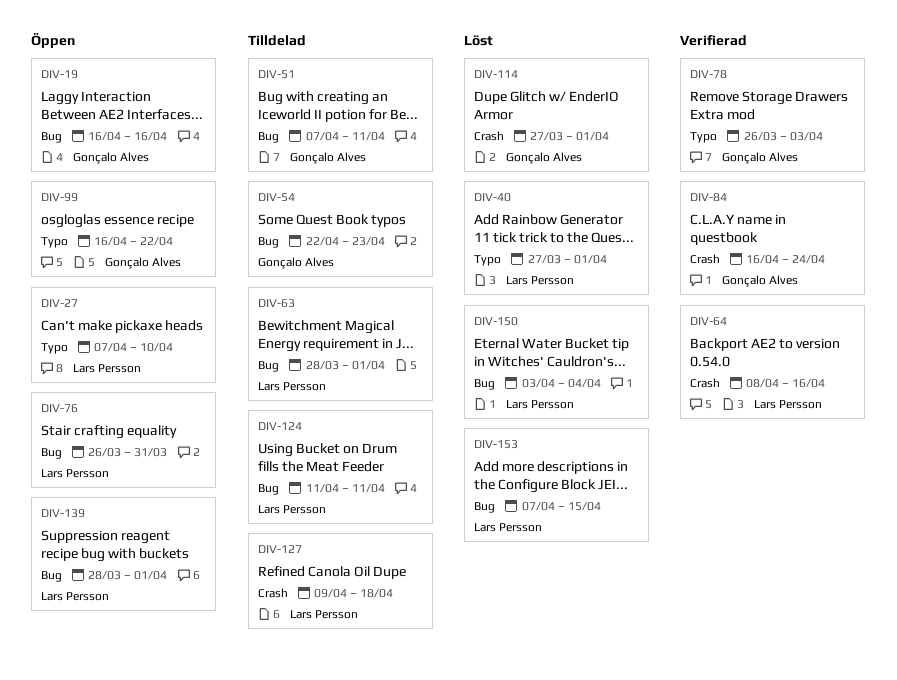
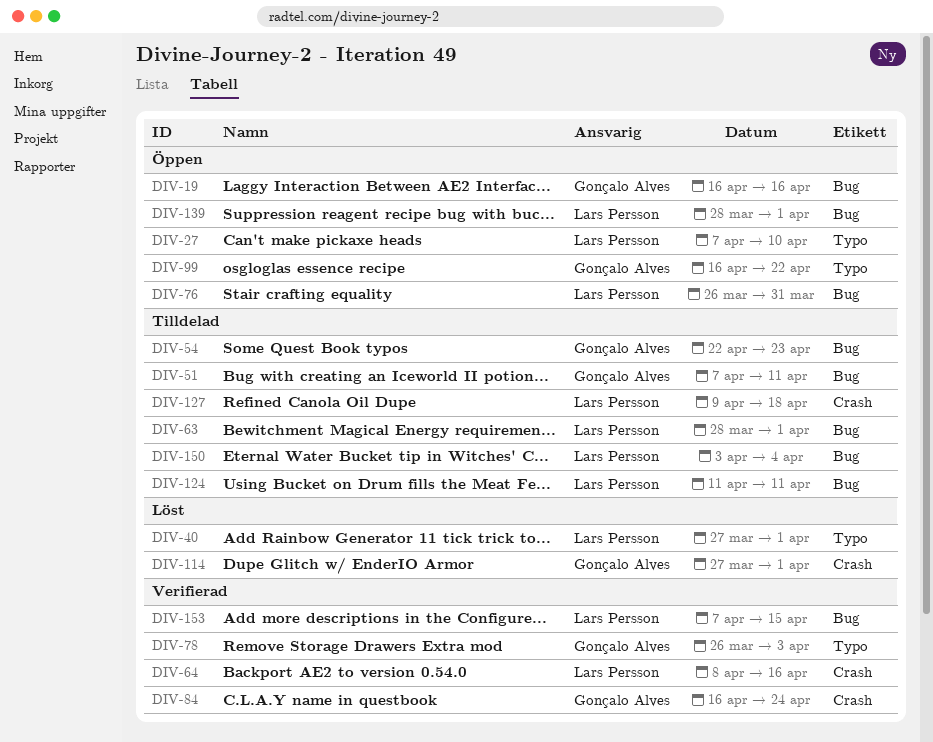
DIV-150, status: Löst -> Tilldelad
DIV-153, status: Löst -> Verifierad

